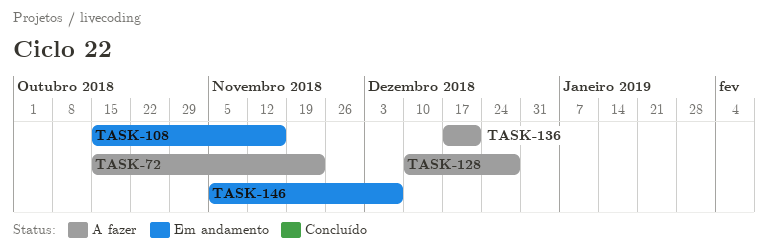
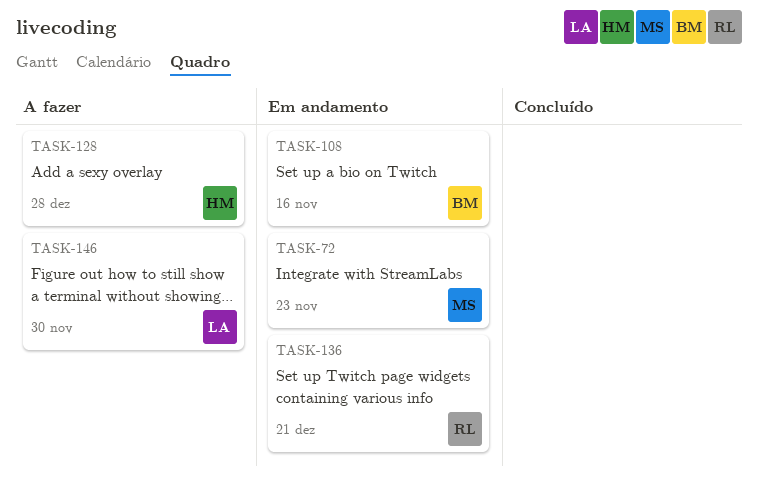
TASK-72, status: A fazer -> Em andamento
TASK-136, status: A fazer -> Em andamento
TASK-146, status: Em andamento -> A fazer
TASK-146, due: Dec 7 -> Nov 30

